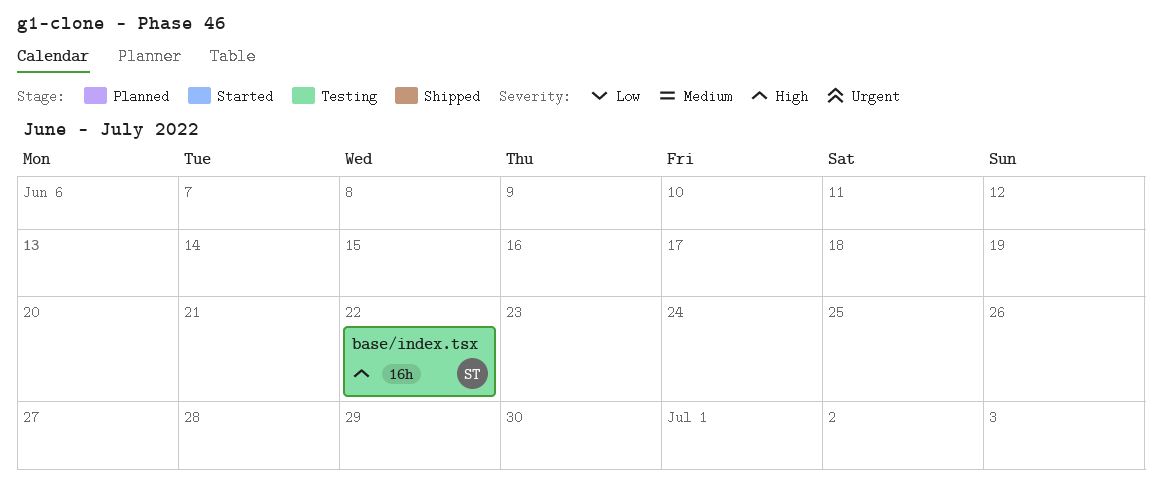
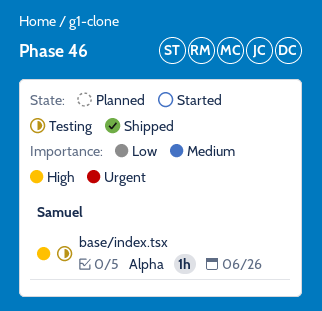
base/index.tsx, estimate: 16h -> 1h
base/index.tsx, due: Jun 22 -> Jun 26

